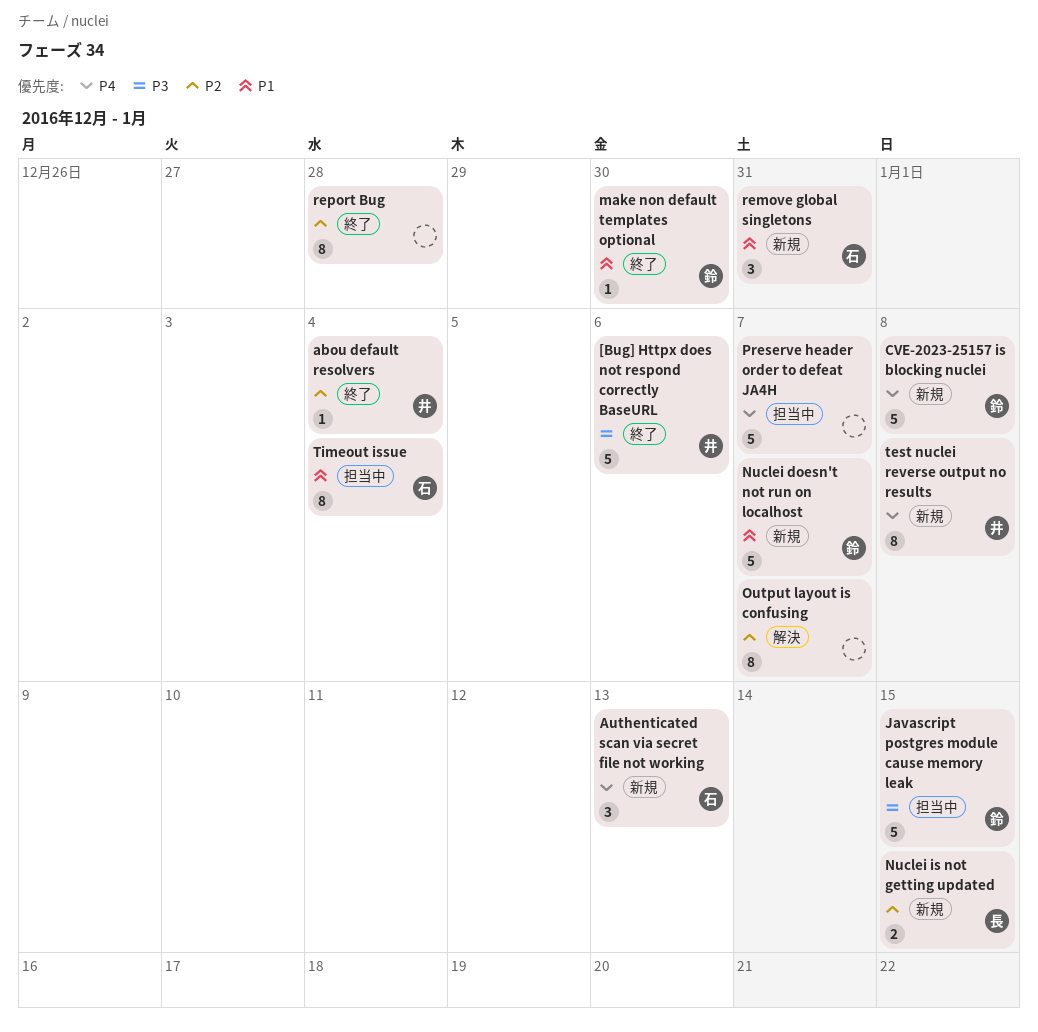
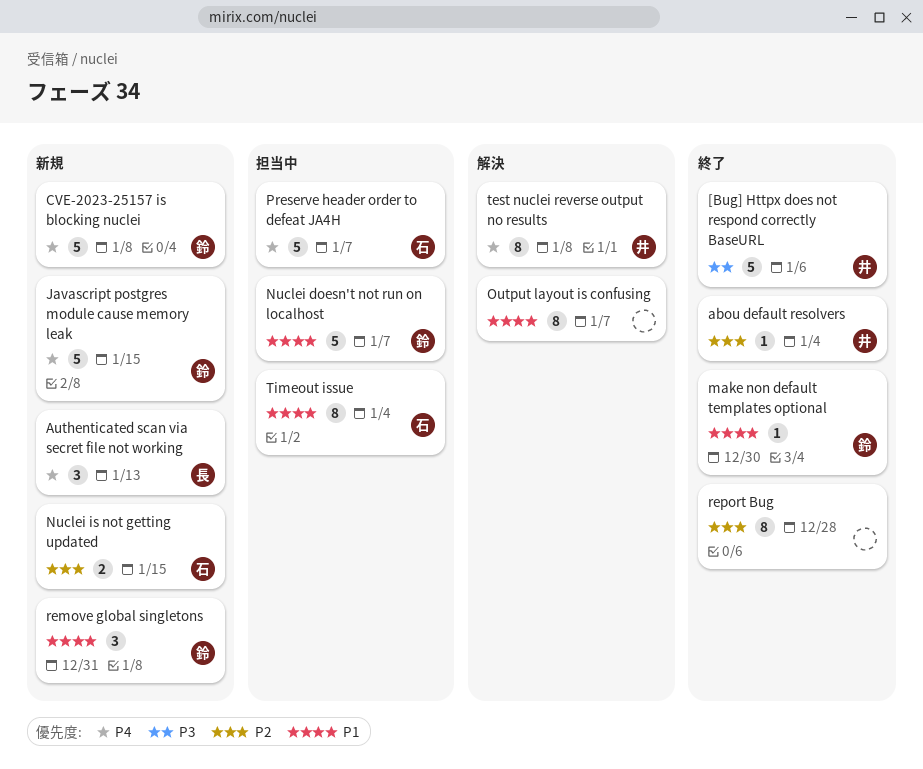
Authenticated scan via secret file not working, owner: 石 -> 長
Javascript postgres module cause memory leak, status: 担当中 -> 新規
Javascript postgres module cause memory leak, priority: P3 -> P4
Nuclei doesn't not run on localhost, status: 新規 -> 担当中
Nuclei is not getting updated, owner: 長 -> 石
Output layout is confusing, priority: P2 -> P1
Preserve header order to defeat JA4H, owner: none -> 石
remove global singletons, owner: 石 -> 鈴
test nuclei reverse output no results, status: 新規 -> 解決

